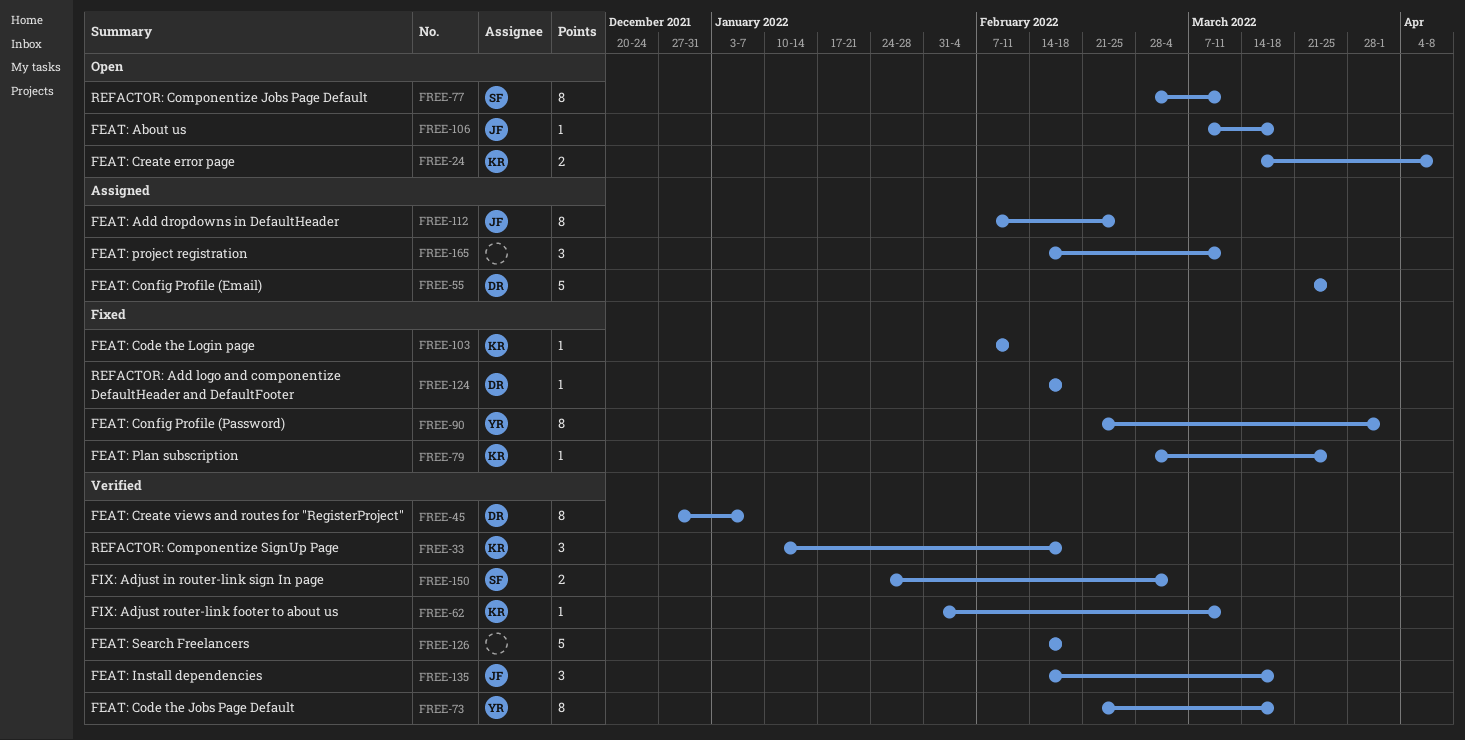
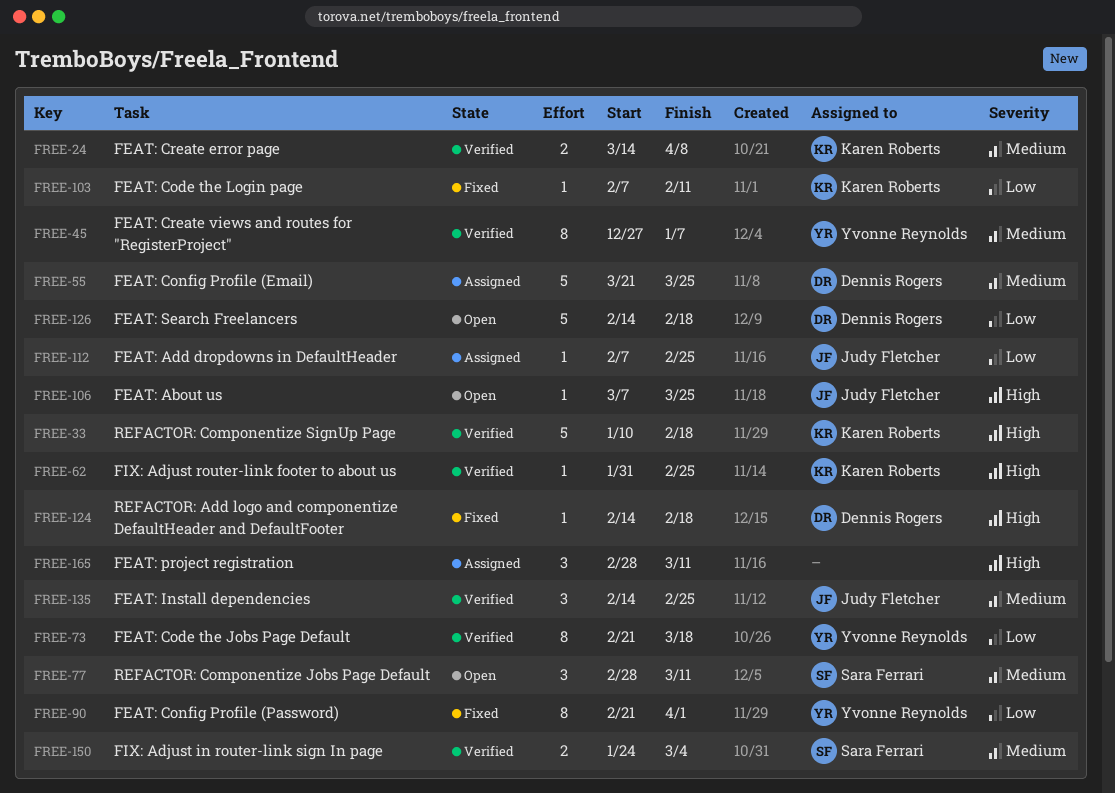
FREE-24, status: Open -> Verified
FREE-33, estimate: 3 -> 5
FREE-45, owner: Dennis Rogers -> Yvonne Reynolds
FREE-62, due: Mar 11 -> Feb 25
FREE-77, estimate: 8 -> 3
FREE-79: present -> none
FREE-106, due: Mar 18 -> Mar 25
FREE-112, estimate: 8 -> 1
FREE-126, status: Verified -> Open
FREE-126, owner: none -> Dennis Rogers
FREE-135, due: Mar 18 -> Feb 25
FREE-165, start: Feb 14 -> Feb 28

